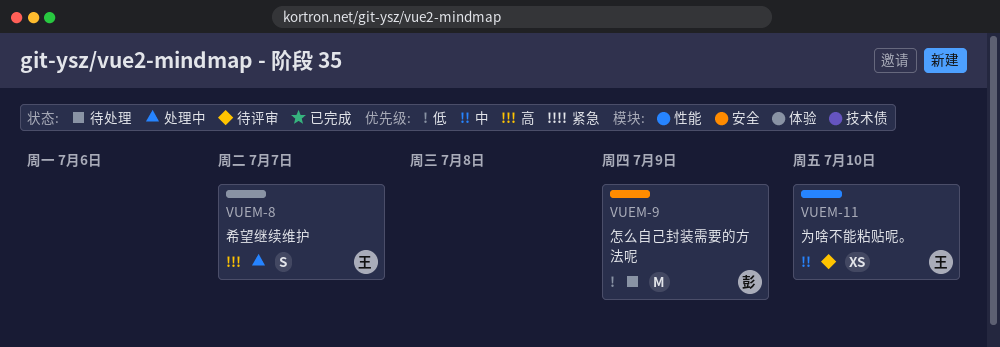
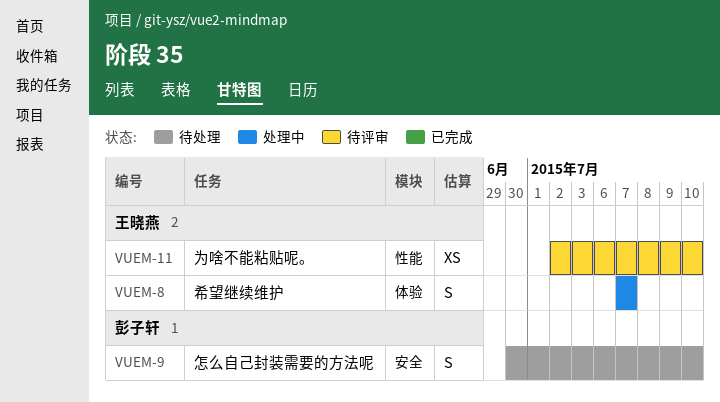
VUEM-9, estimate: M -> S
VUEM-9, due: Jul 9 -> Jul 10

